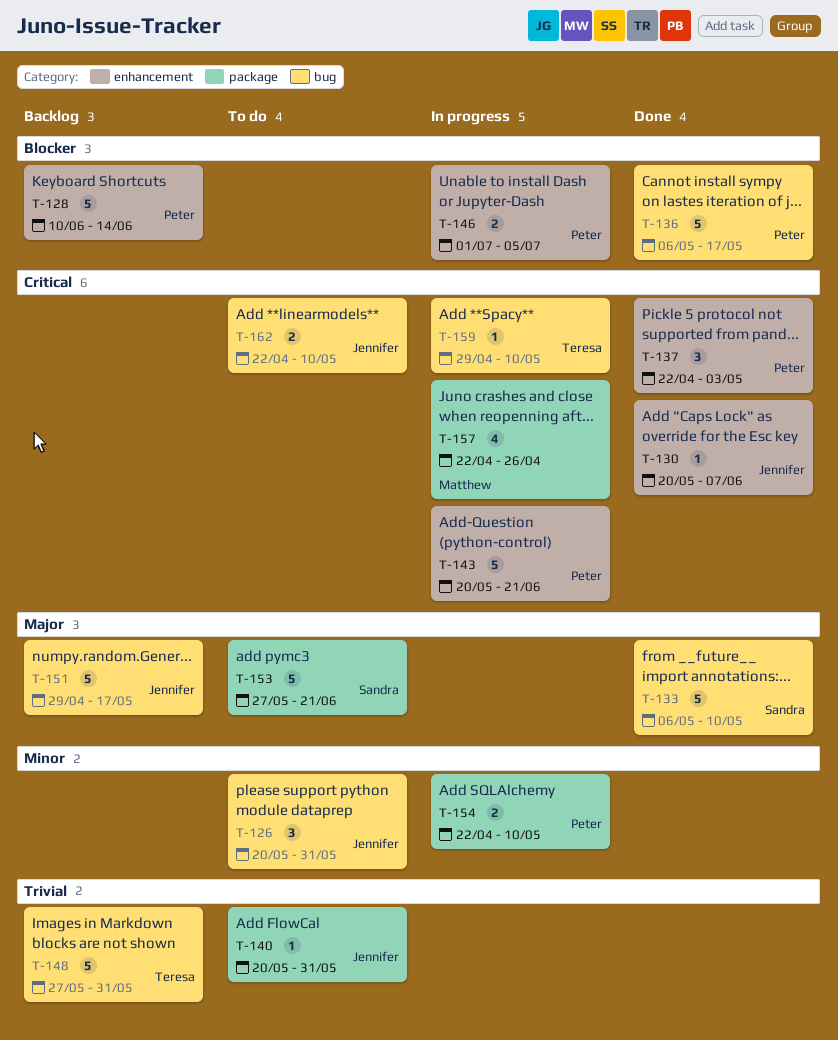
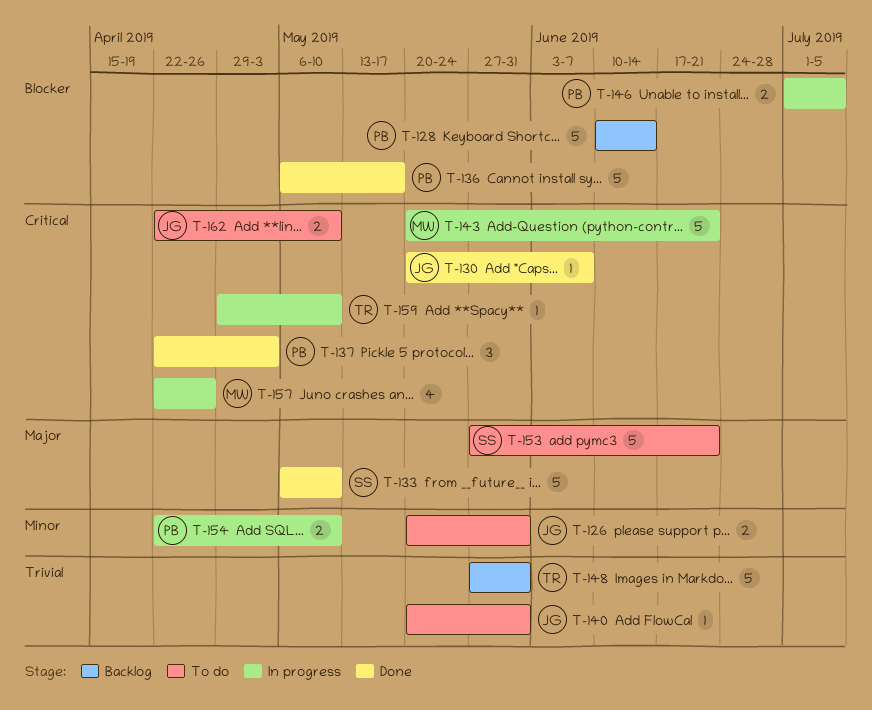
T-126, estimate: 3 -> 2
T-143, owner: Peter -> Matthew
T-151: present -> none

